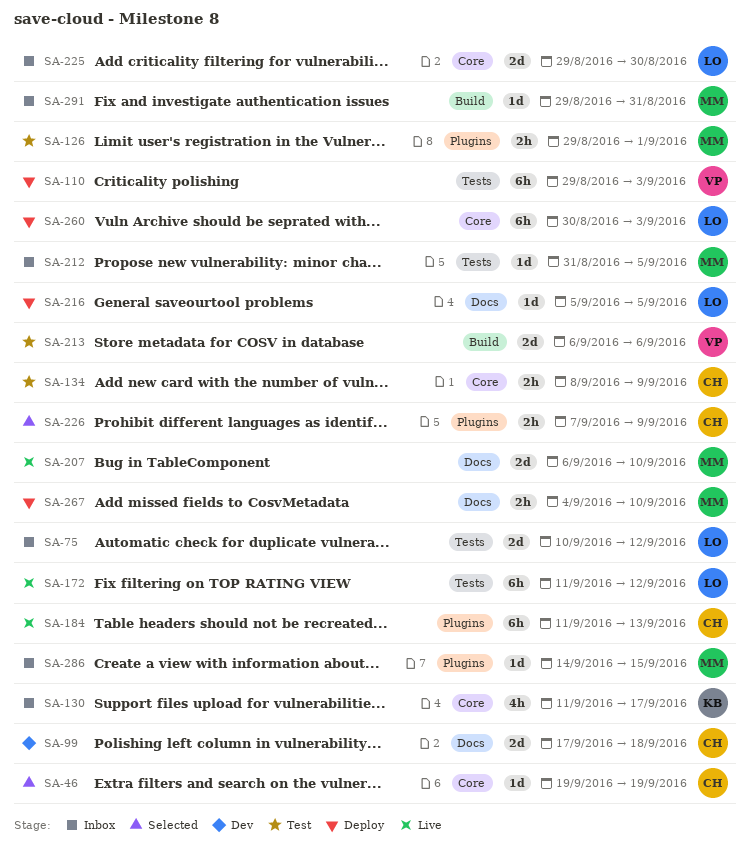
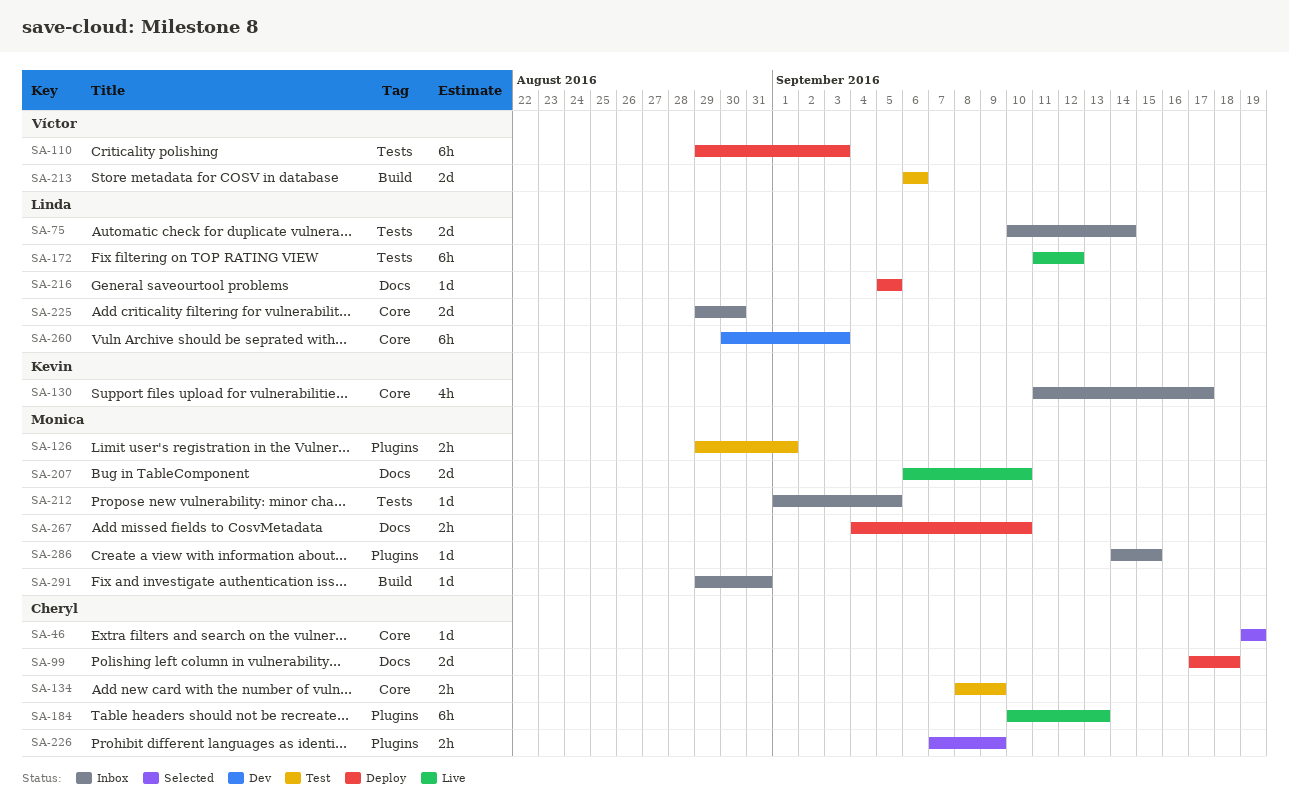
SA-75, due: Sep 12 -> Sep 14
SA-99, status: Dev -> Deploy
SA-184, start: Sep 11 -> Sep 10
SA-212, start: Aug 31 -> Sep 1
SA-260, status: Deploy -> Dev

